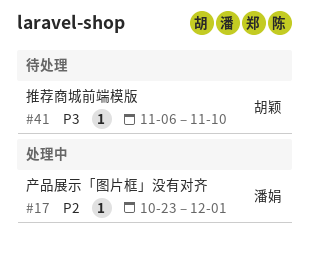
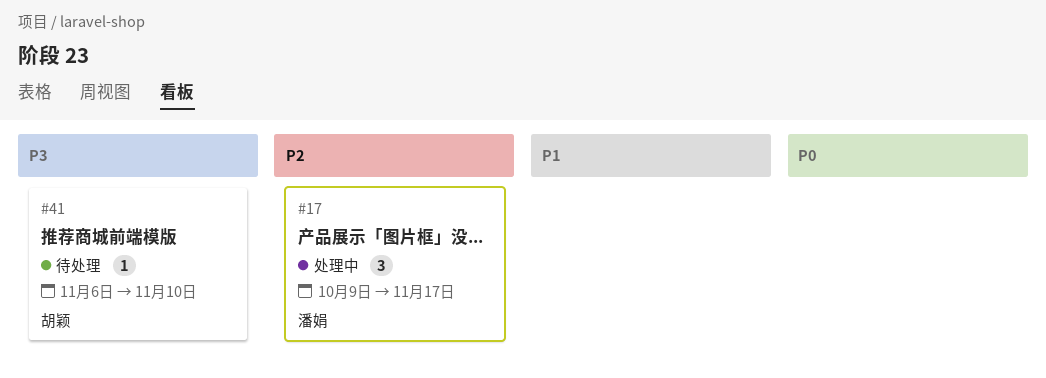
#17, estimate: 1 -> 3
#17, start: Oct 23 -> Oct 9
#17, due: Dec 1 -> Nov 17

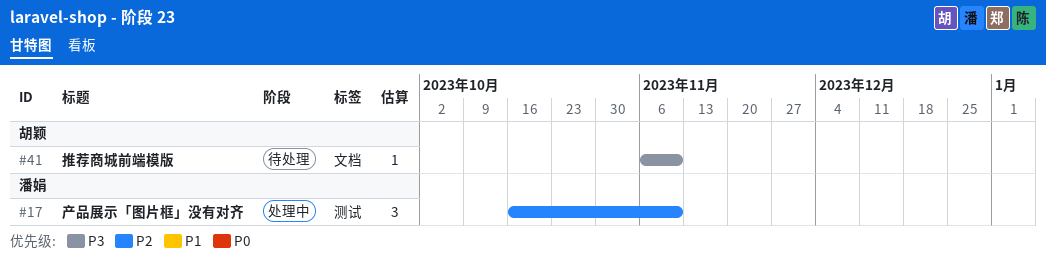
#17, start: Oct 9 -> Oct 16
#17, due: Nov 17 -> Nov 10

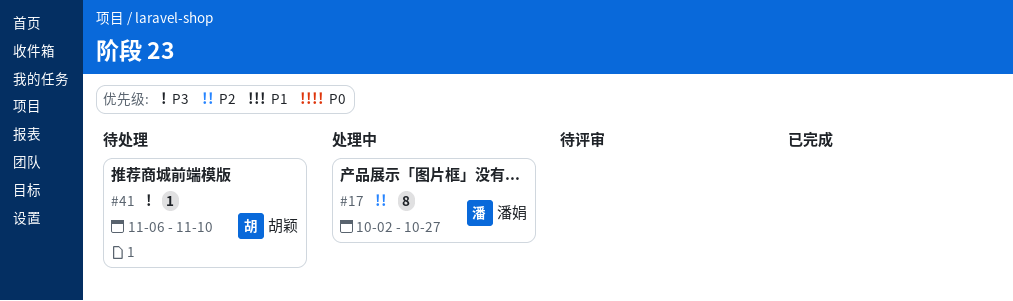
#17, estimate: 3 -> 8
#17, start: Oct 16 -> Oct 2
#17, due: Nov 10 -> Oct 27

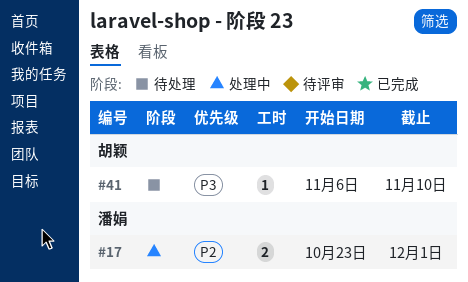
#17, estimate: 8 -> 2
#17, start: Oct 2 -> Oct 23
#17, due: Oct 27 -> Dec 1

